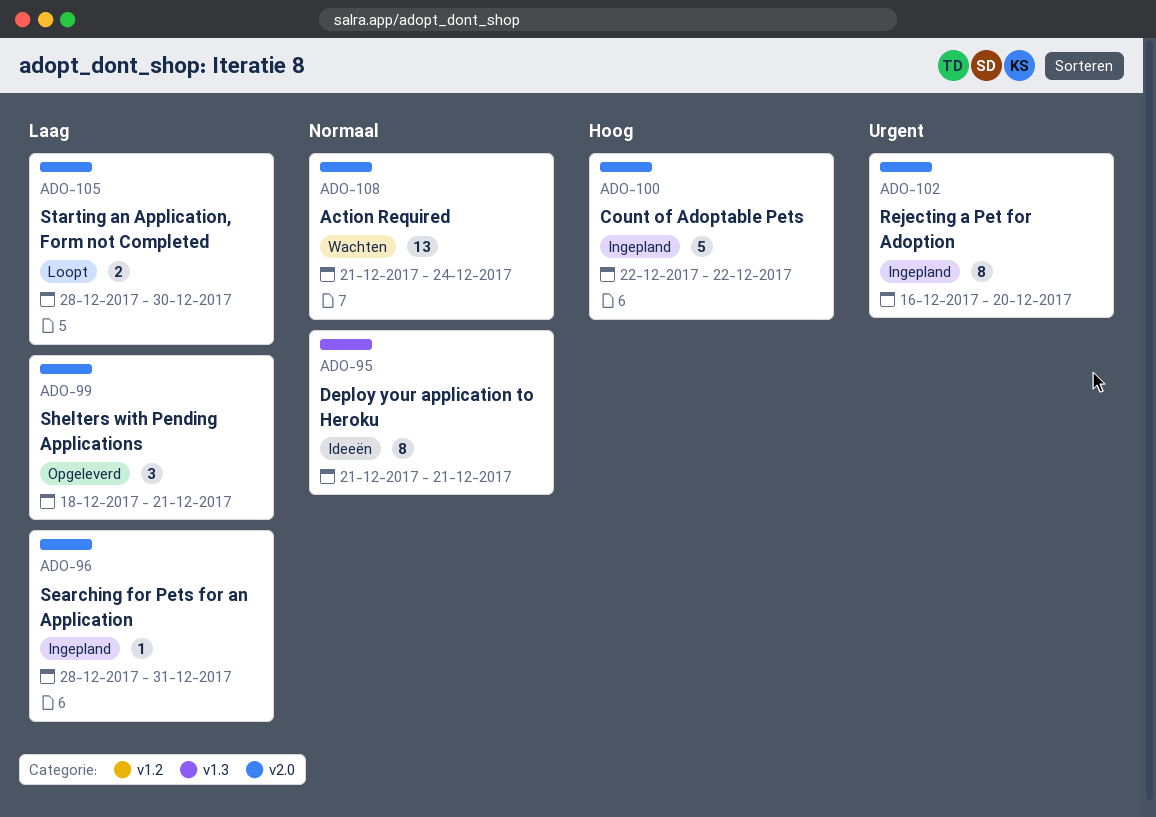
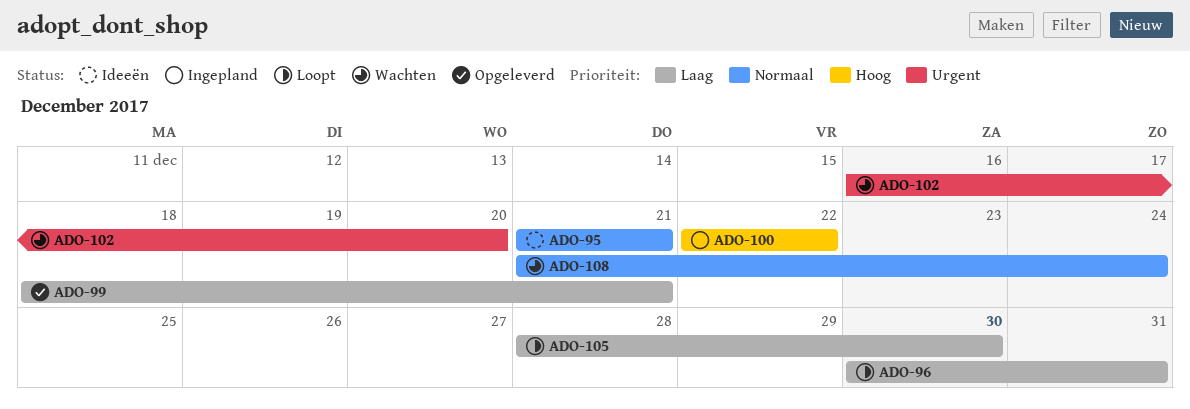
ADO-96, status: Ingepland -> Loopt
ADO-96, start: Dec 28 -> Dec 30
ADO-102, status: Ingepland -> Wachten

